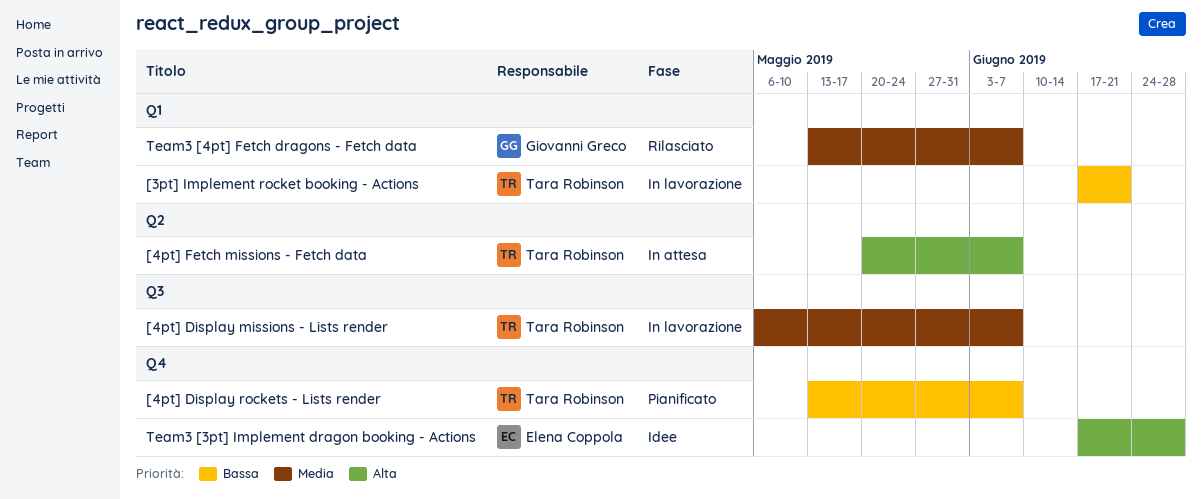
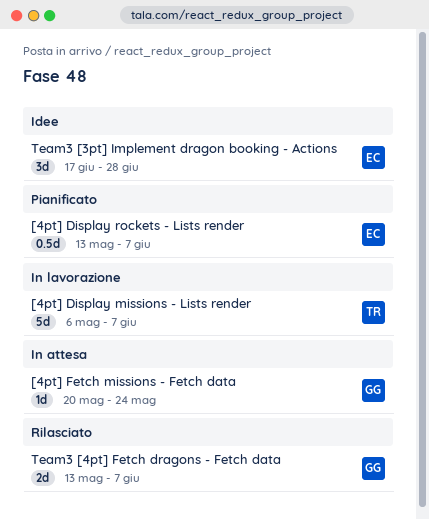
[3pt] Implement rocket booking - Actions: present -> none
[4pt] Display rockets - Lists render, owner: Tara Robinson -> Elena Coppola
[4pt] Fetch missions - Fetch data, owner: Tara Robinson -> Giovanni Greco
[4pt] Fetch missions - Fetch data, due: Jun 7 -> May 24

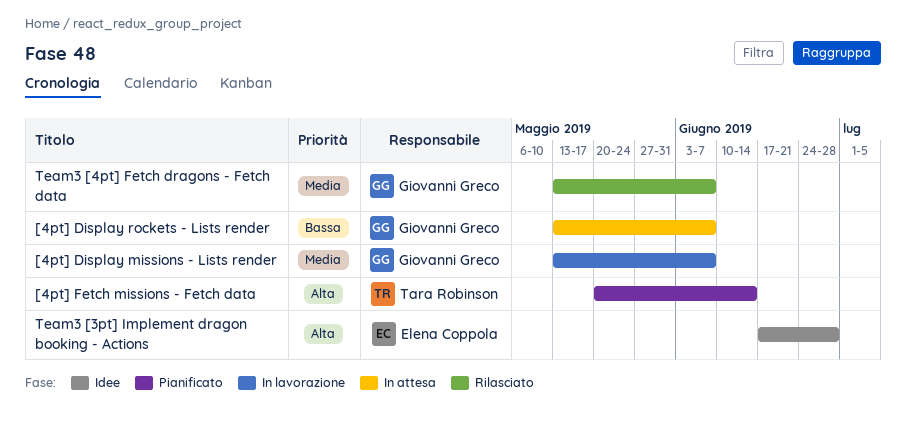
[4pt] Display missions - Lists render, owner: Tara Robinson -> Giovanni Greco
[4pt] Display missions - Lists render, start: May 6 -> May 13
[4pt] Display rockets - Lists render, status: Pianificato -> In attesa
[4pt] Display rockets - Lists render, owner: Elena Coppola -> Giovanni Greco
[4pt] Fetch missions - Fetch data, status: In attesa -> Pianificato
[4pt] Fetch missions - Fetch data, owner: Giovanni Greco -> Tara Robinson
[4pt] Fetch missions - Fetch data, due: May 24 -> Jun 14

